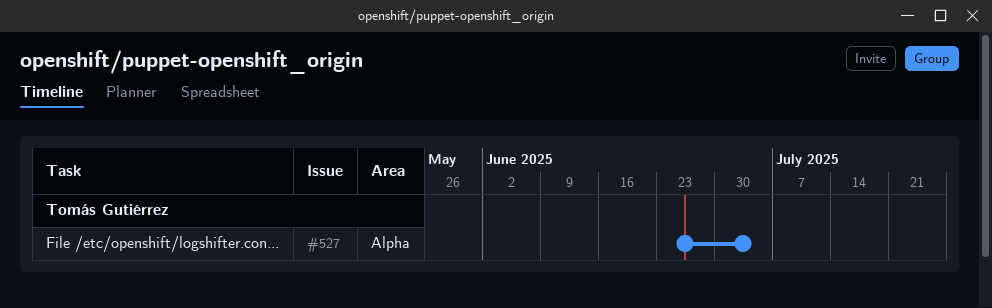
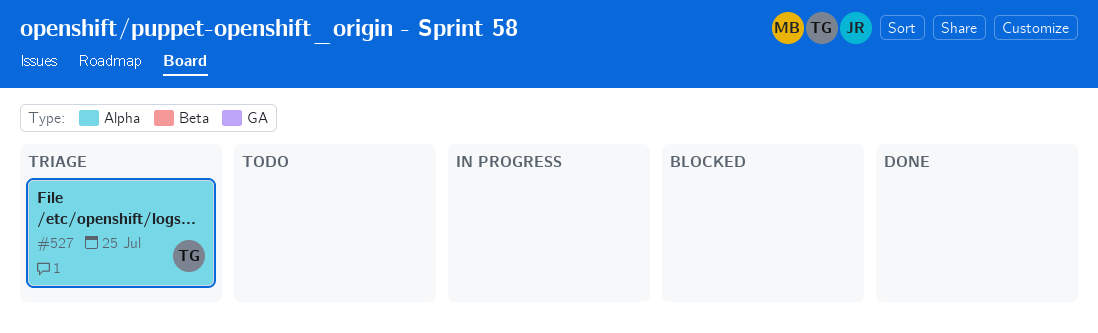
#527, due: Jul 4 -> Jul 25

